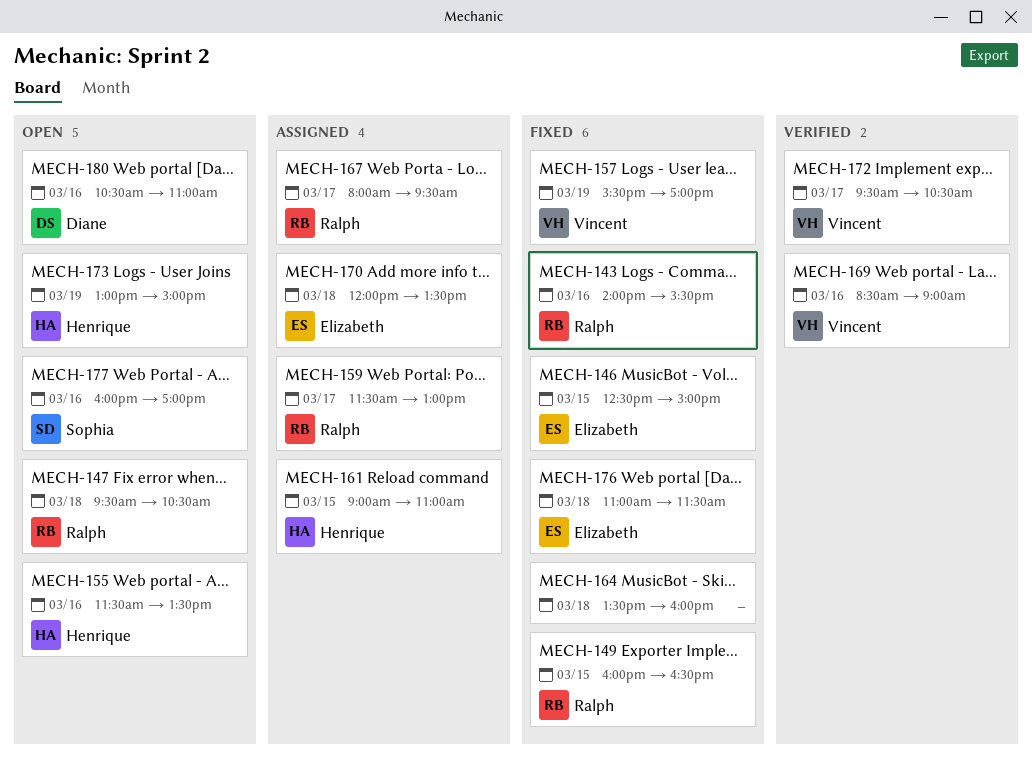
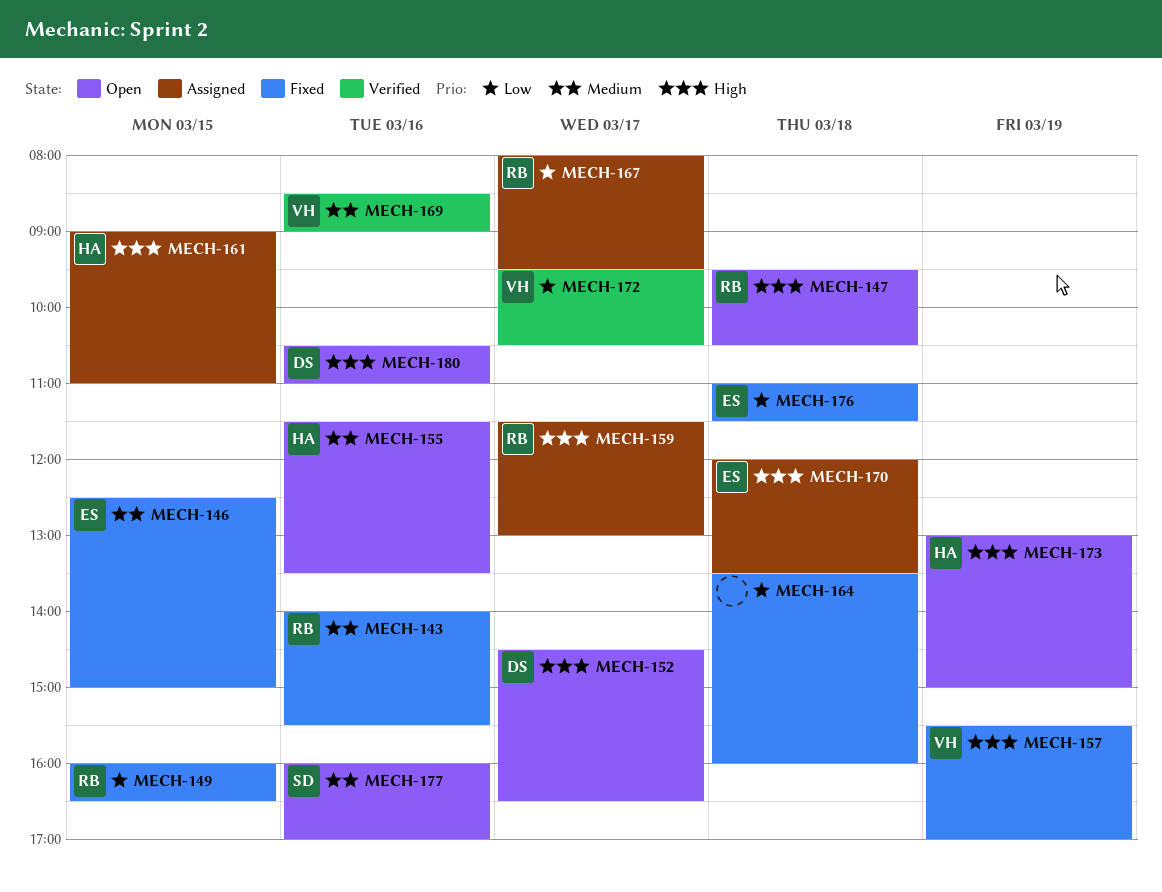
MECH-152: none -> present

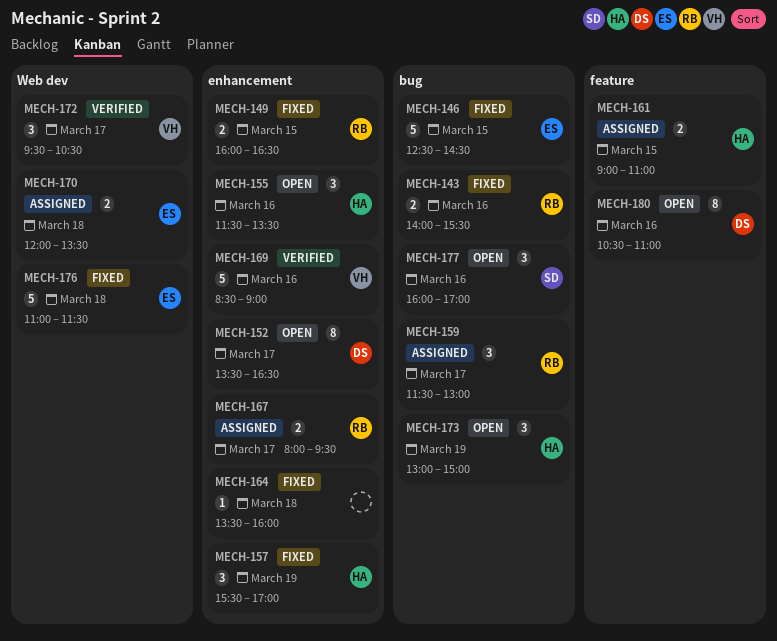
MECH-146, ends: 15:00 -> 14:30
MECH-147: present -> none
MECH-152, begins: 14:30 -> 13:30
MECH-157, owner: VH -> HA

